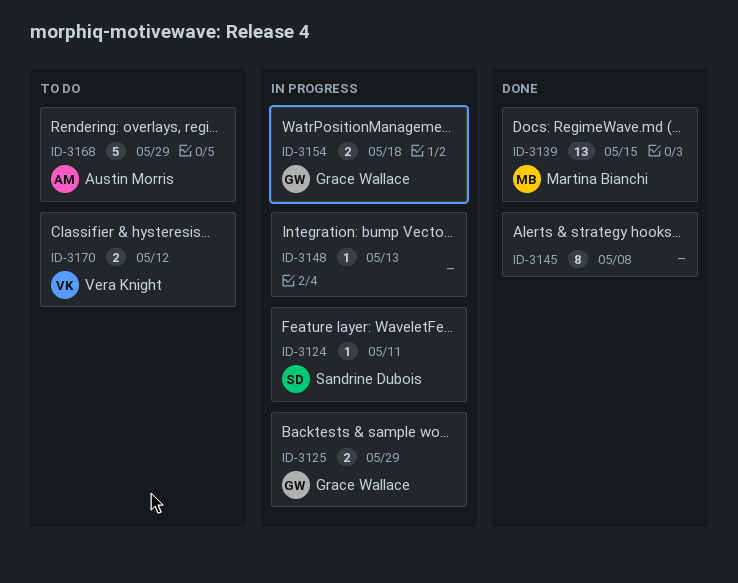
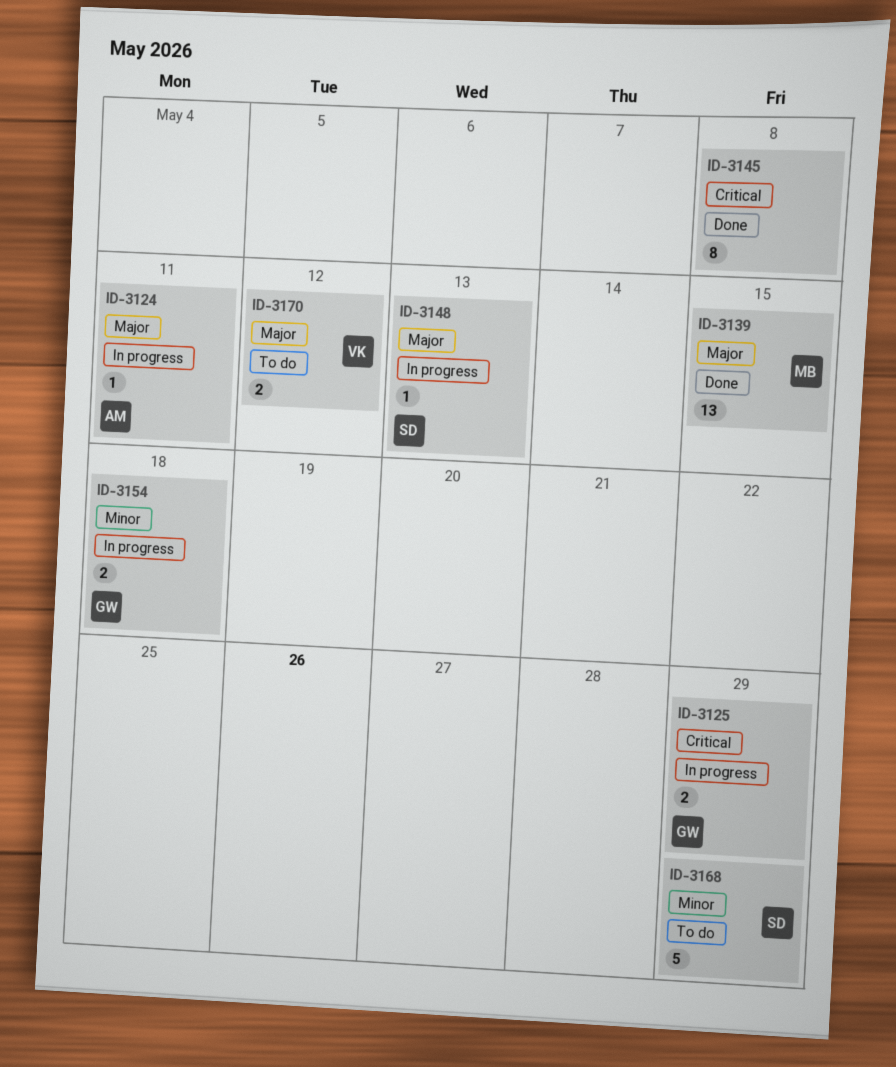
ID-3124, owner: Sandrine Dubois -> Austin Morris
ID-3148, owner: none -> Sandrine Dubois
ID-3168, owner: Austin Morris -> Sandrine Dubois

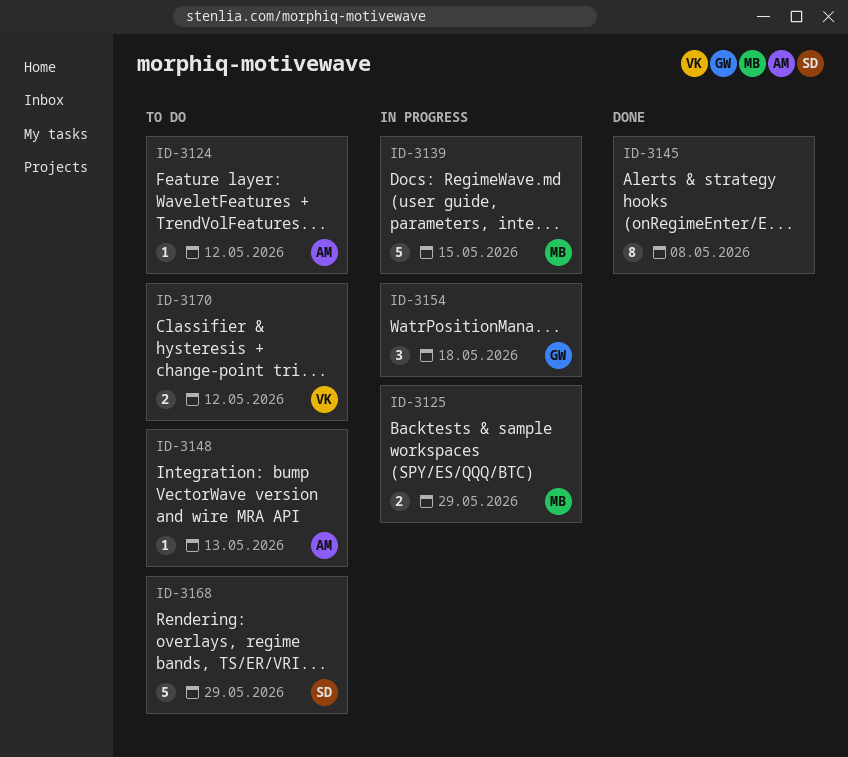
ID-3124, status: In progress -> To do
ID-3124, due: May 11 -> May 12
ID-3125, owner: GW -> MB
ID-3139, status: Done -> In progress
ID-3139, estimate: 13 -> 5
ID-3148, status: In progress -> To do
ID-3148, owner: SD -> AM
ID-3154, estimate: 2 -> 3

